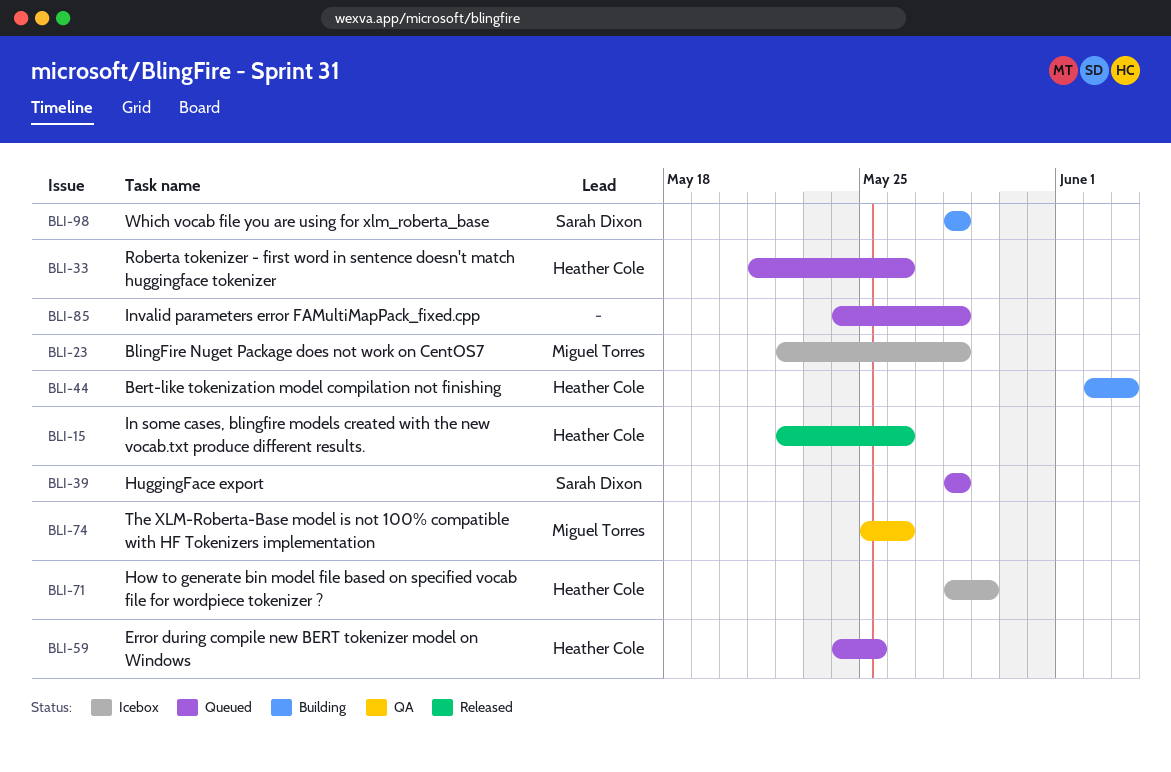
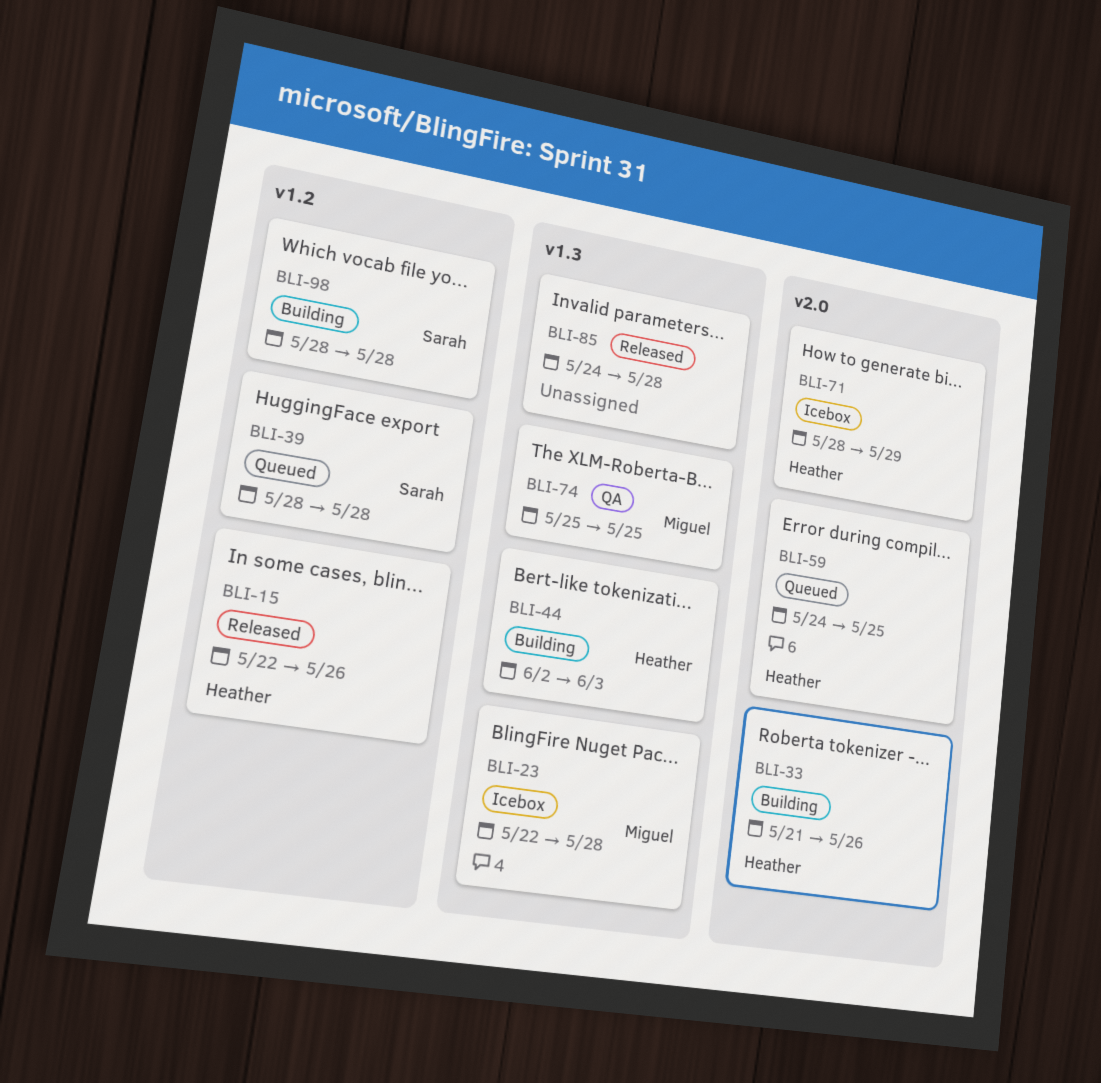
BLI-33, status: Queued -> Building
BLI-74, due: May 26 -> May 25
BLI-85, status: Queued -> Released

